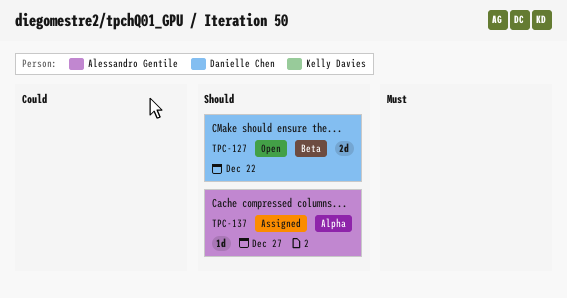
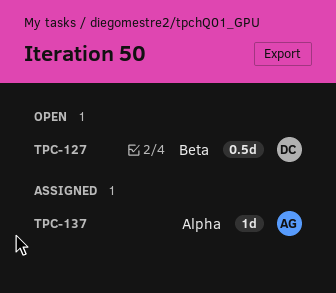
TPC-127, estimate: 2d -> 0.5d

